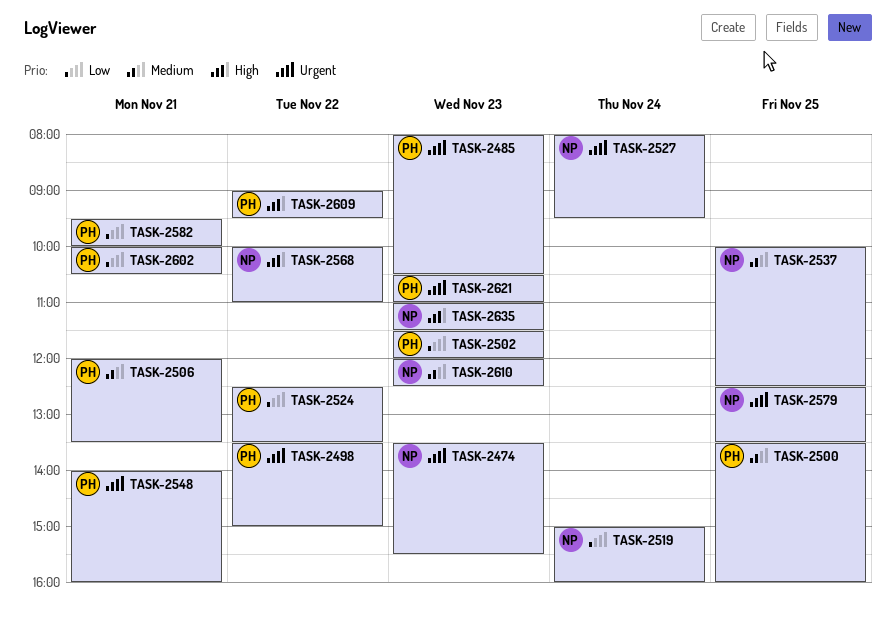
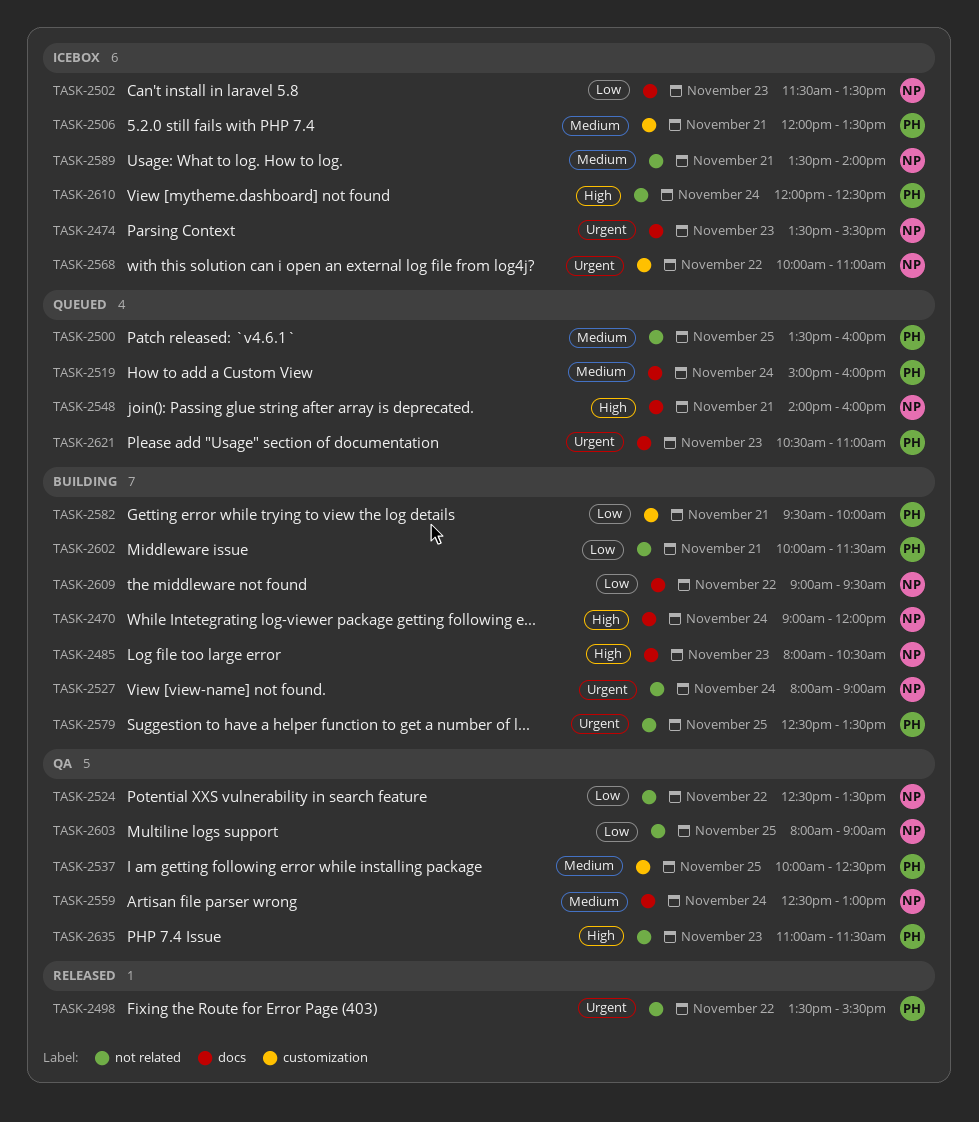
TASK-2470: none -> present
TASK-2485, owner: PH -> NP
TASK-2485, priority: Urgent -> High
TASK-2498, ends: 15:00 -> 15:30
TASK-2502, owner: PH -> NP
TASK-2502, ends: 12:00 -> 13:30
TASK-2519, owner: NP -> PH
TASK-2519, priority: Low -> Medium
TASK-2524, owner: PH -> NP
TASK-2527, ends: 09:30 -> 09:00
TASK-2537, owner: NP -> PH
TASK-2548, owner: PH -> NP
TASK-2548, priority: Urgent -> High
TASK-2559: none -> present
TASK-2568, priority: High -> Urgent
TASK-2579, owner: NP -> PH
TASK-2589: none -> present
TASK-2602, ends: 10:30 -> 11:30
TASK-2603: none -> present
TASK-2609, owner: PH -> NP
TASK-2609, priority: High -> Low
TASK-2610, owner: NP -> PH
TASK-2610, priority: Medium -> High
TASK-2610, day: Nov 23 -> Nov 24
TASK-2635, owner: NP -> PH

